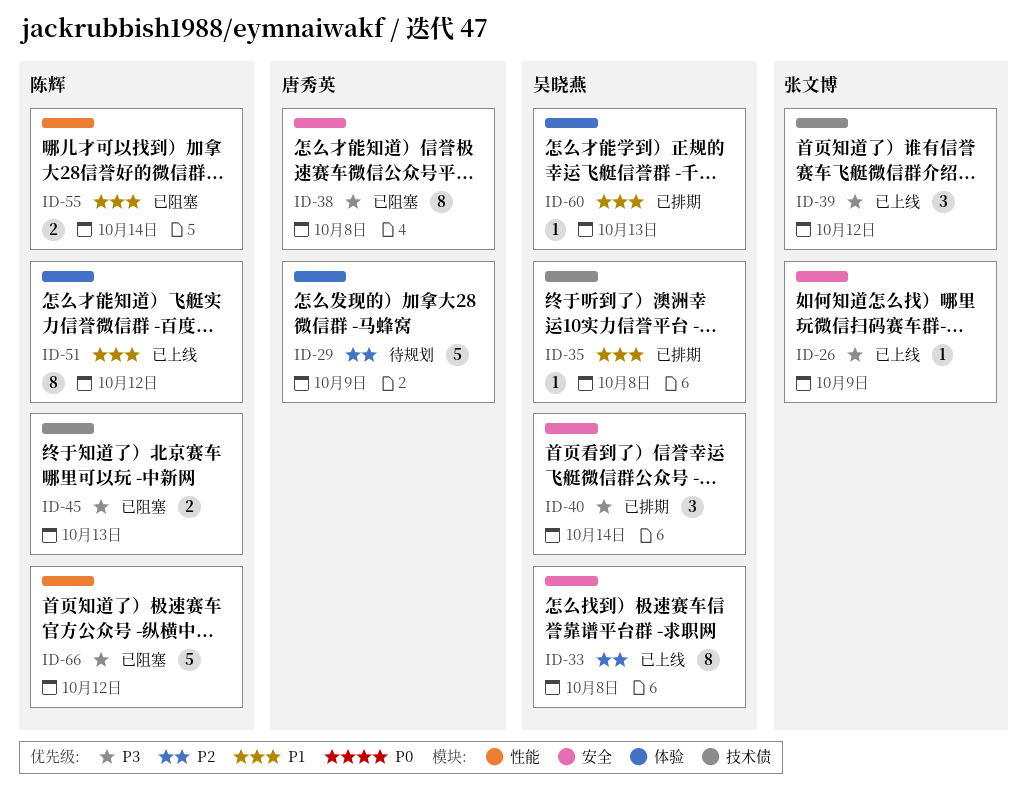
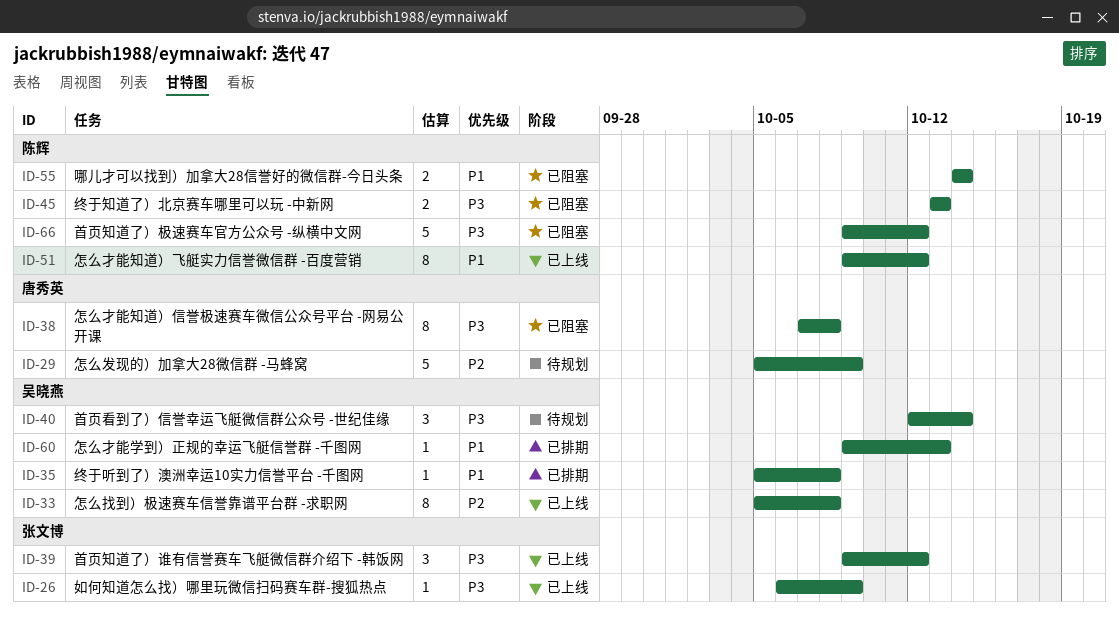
ID-40, status: 已排期 -> 待规划

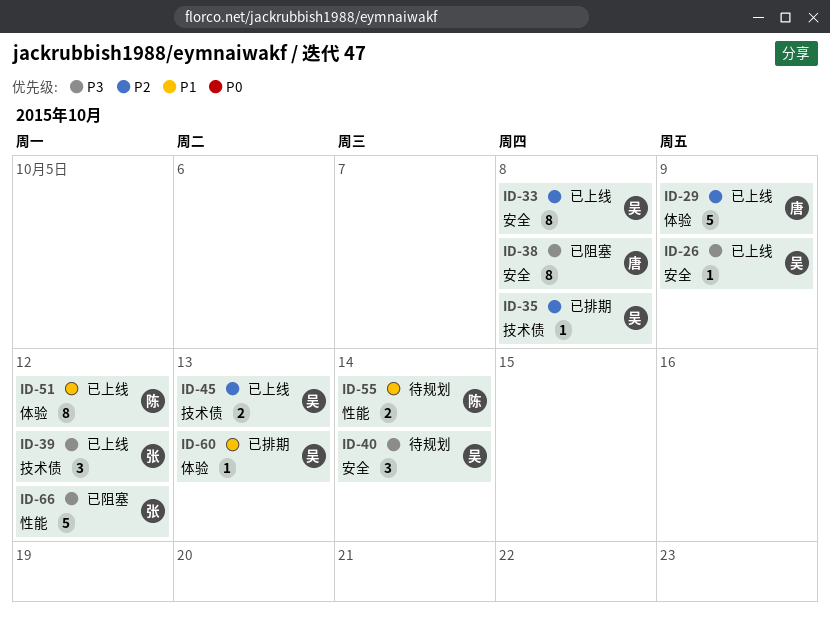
ID-26, owner: 张文博 -> 吴晓燕
ID-29, status: 待规划 -> 已上线
ID-35, priority: P1 -> P2
ID-45, status: 已阻塞 -> 已上线
ID-45, owner: 陈辉 -> 吴晓燕
ID-45, priority: P3 -> P2
ID-55, status: 已阻塞 -> 待规划
ID-66, owner: 陈辉 -> 张文博

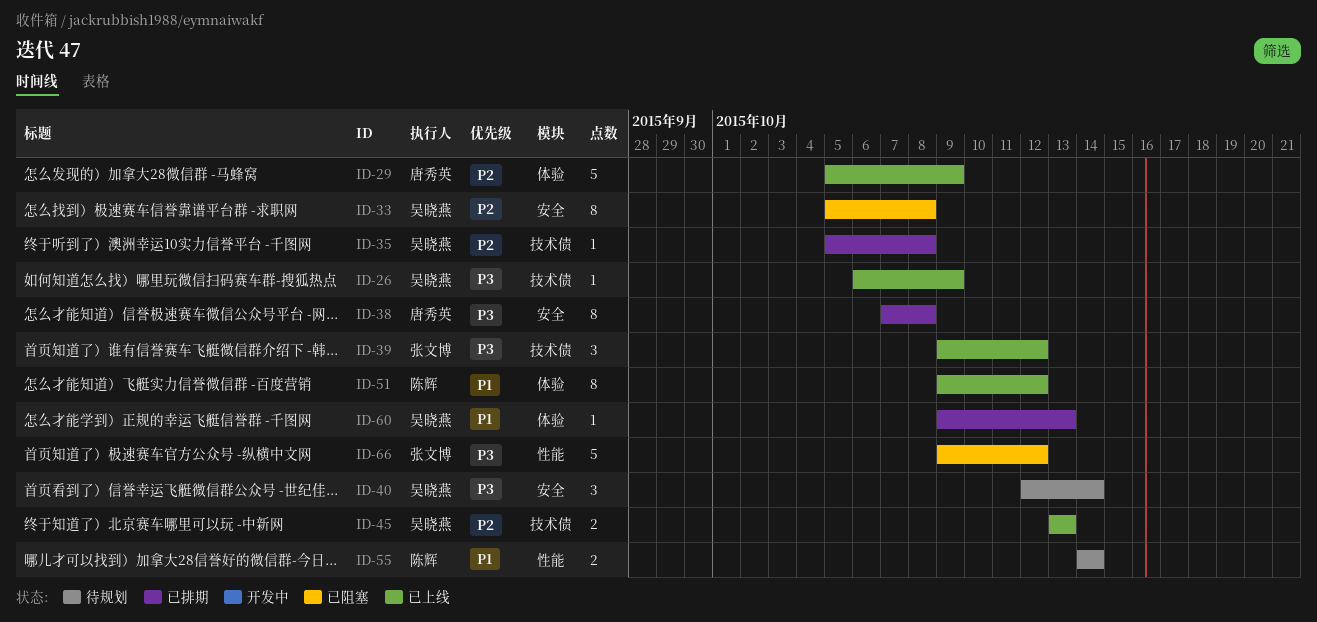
ID-26, label: 安全 -> 技术债
ID-33, status: 已上线 -> 已阻塞
ID-38, status: 已阻塞 -> 已排期

